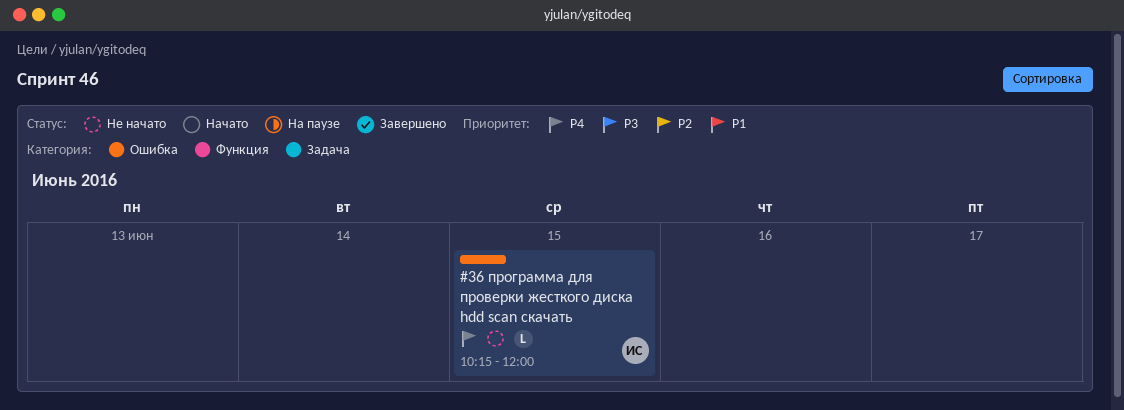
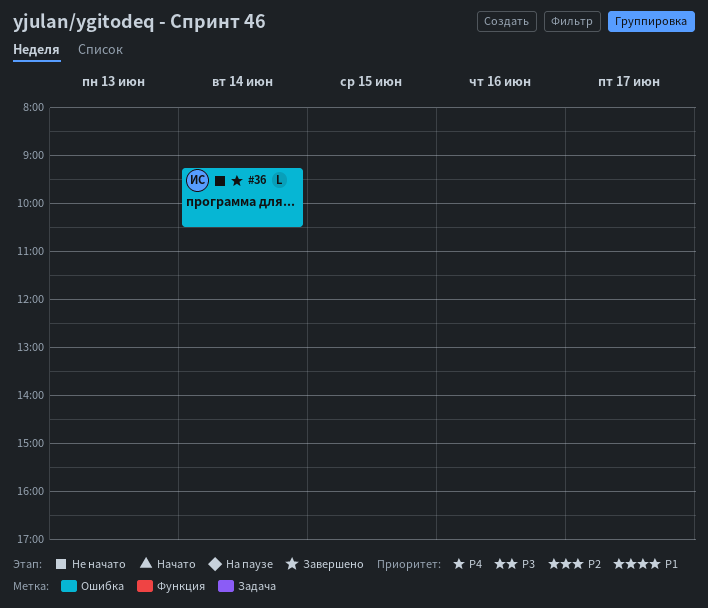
#36, day: Jun 15 -> Jun 14
#36, begins: 10:15 -> 09:15
#36, ends: 12:00 -> 10:30

